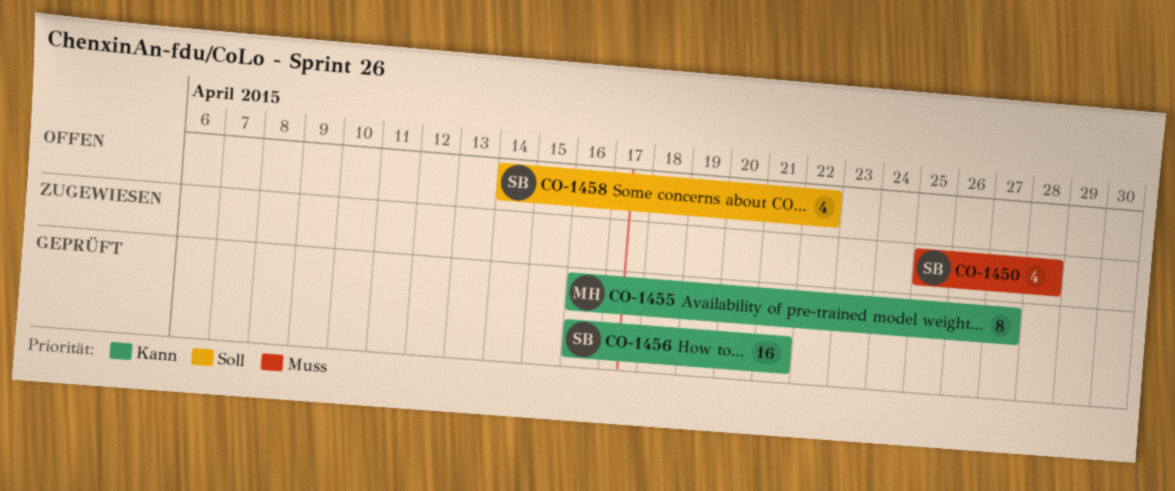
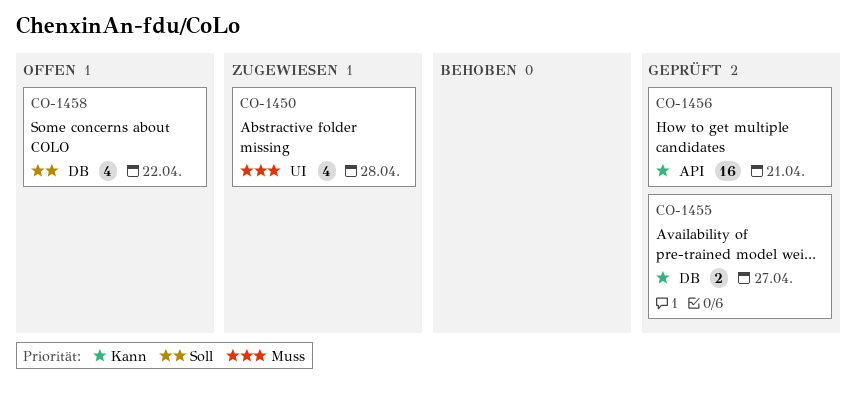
CO-1455, estimate: 8 -> 2

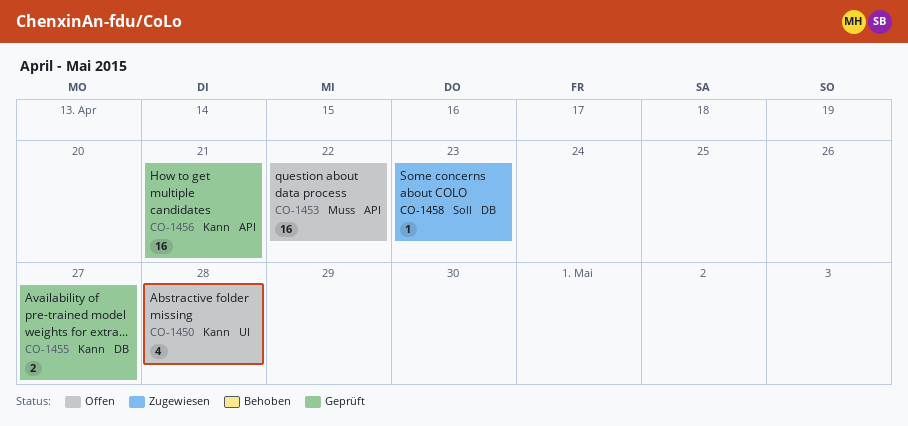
CO-1450, status: Zugewiesen -> Offen
CO-1450, priority: Muss -> Kann
CO-1453: none -> present
CO-1458, status: Offen -> Zugewiesen
CO-1458, estimate: 4 -> 1
CO-1458, due: Apr 22 -> Apr 23

